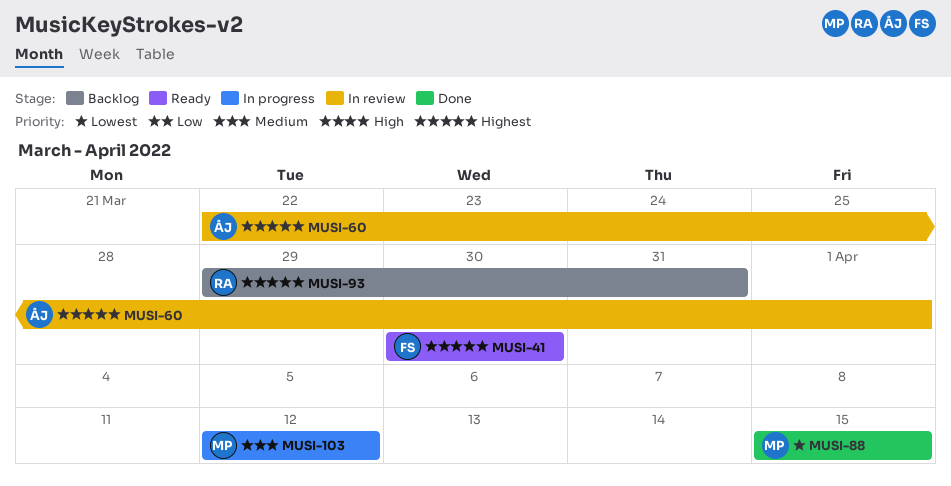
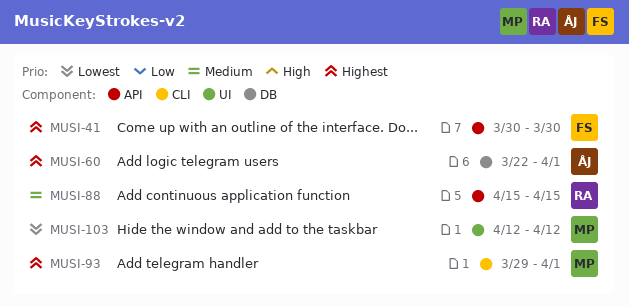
MUSI-88, owner: MP -> RA
MUSI-88, priority: Lowest -> Medium
MUSI-93, owner: RA -> MP
MUSI-93, due: Mar 31 -> Apr 1
MUSI-103, priority: Medium -> Lowest

